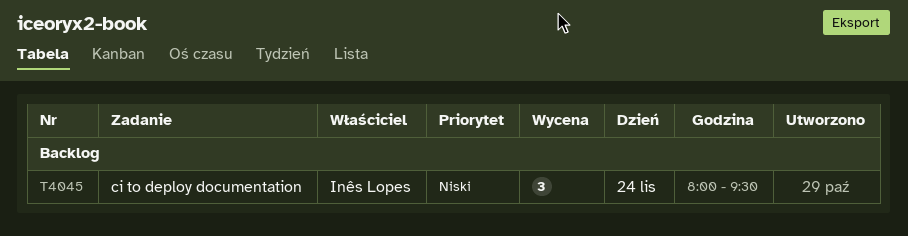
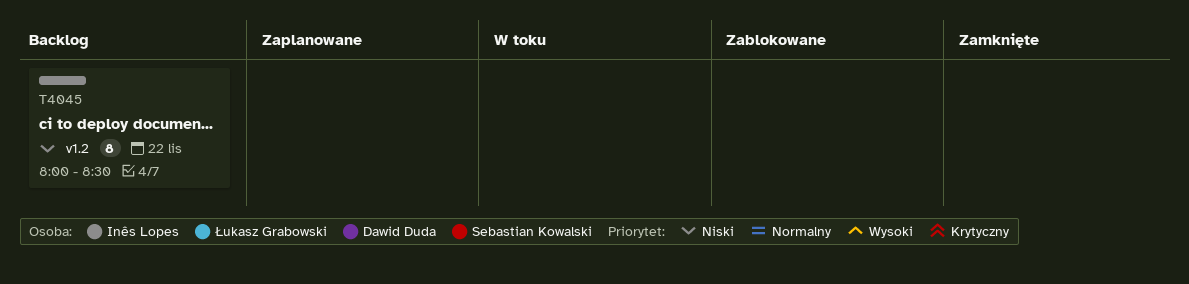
T4045, estimate: 3 -> 8
T4045, day: Nov 24 -> Nov 22
T4045, ends: 09:30 -> 08:30

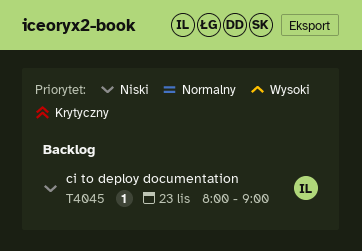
T4045, estimate: 8 -> 1
T4045, day: Nov 22 -> Nov 23
T4045, ends: 08:30 -> 09:00

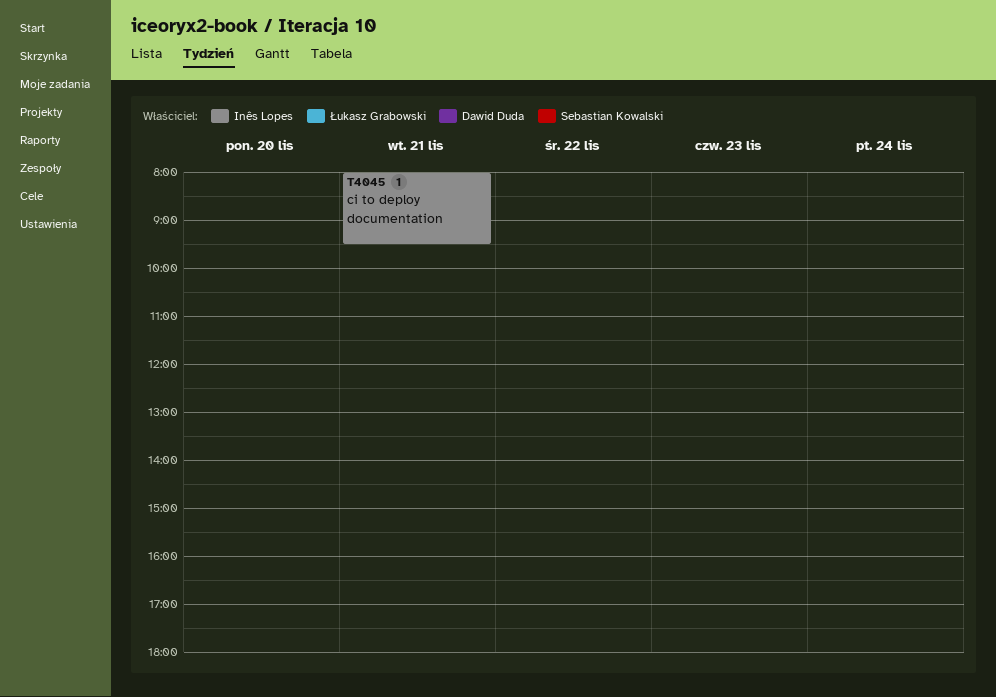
T4045, day: Nov 23 -> Nov 21
T4045, ends: 09:00 -> 09:30

